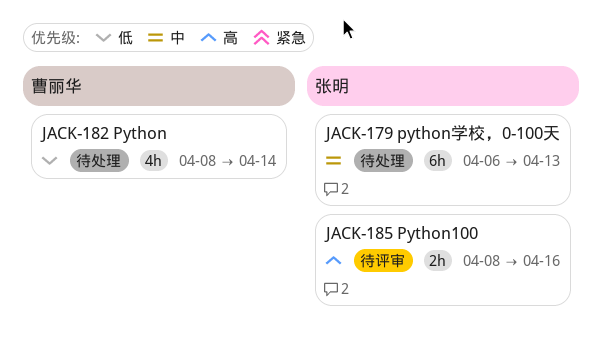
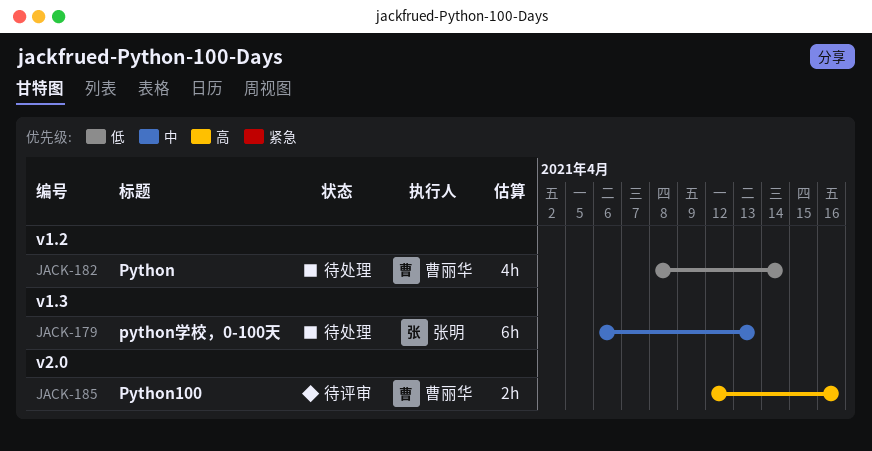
JACK-185, owner: 张明 -> 曹丽华
JACK-185, start: Apr 8 -> Apr 12

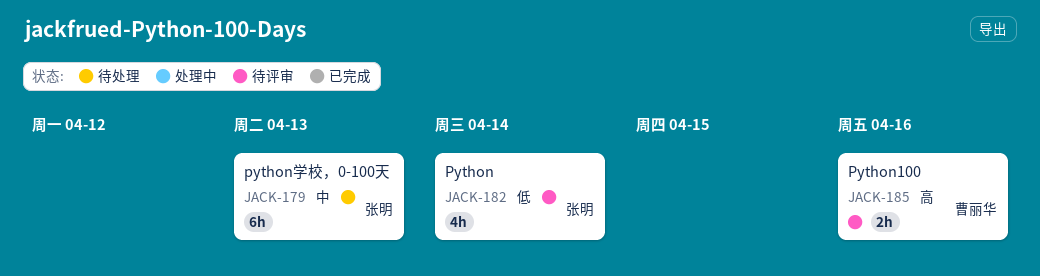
JACK-182, status: 待处理 -> 待评审
JACK-182, owner: 曹丽华 -> 张明

